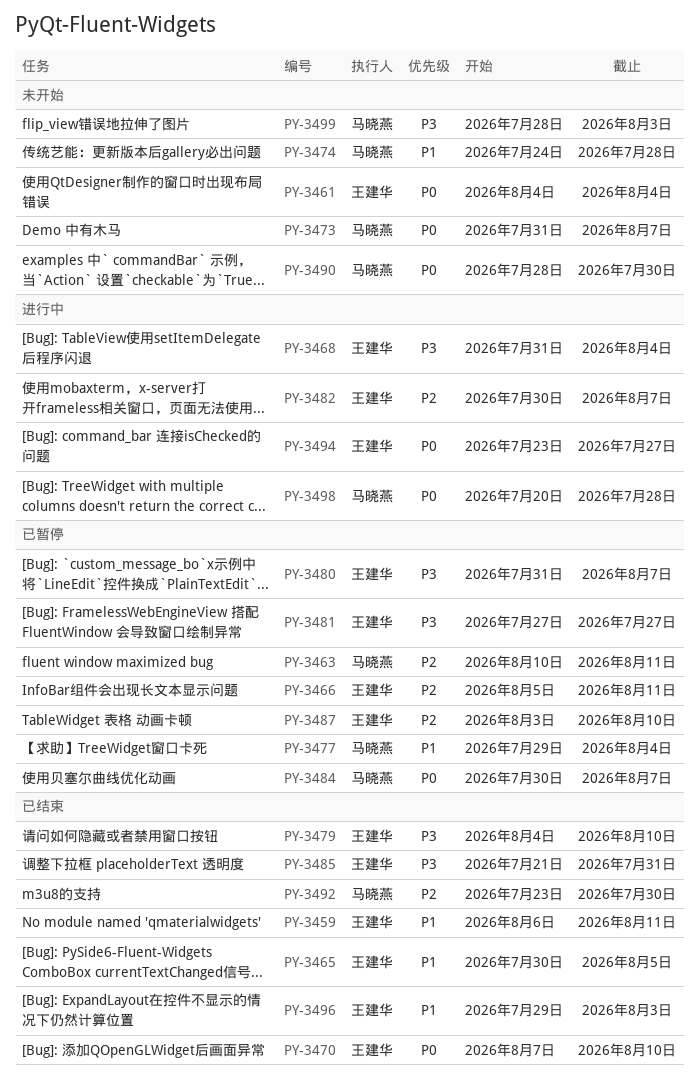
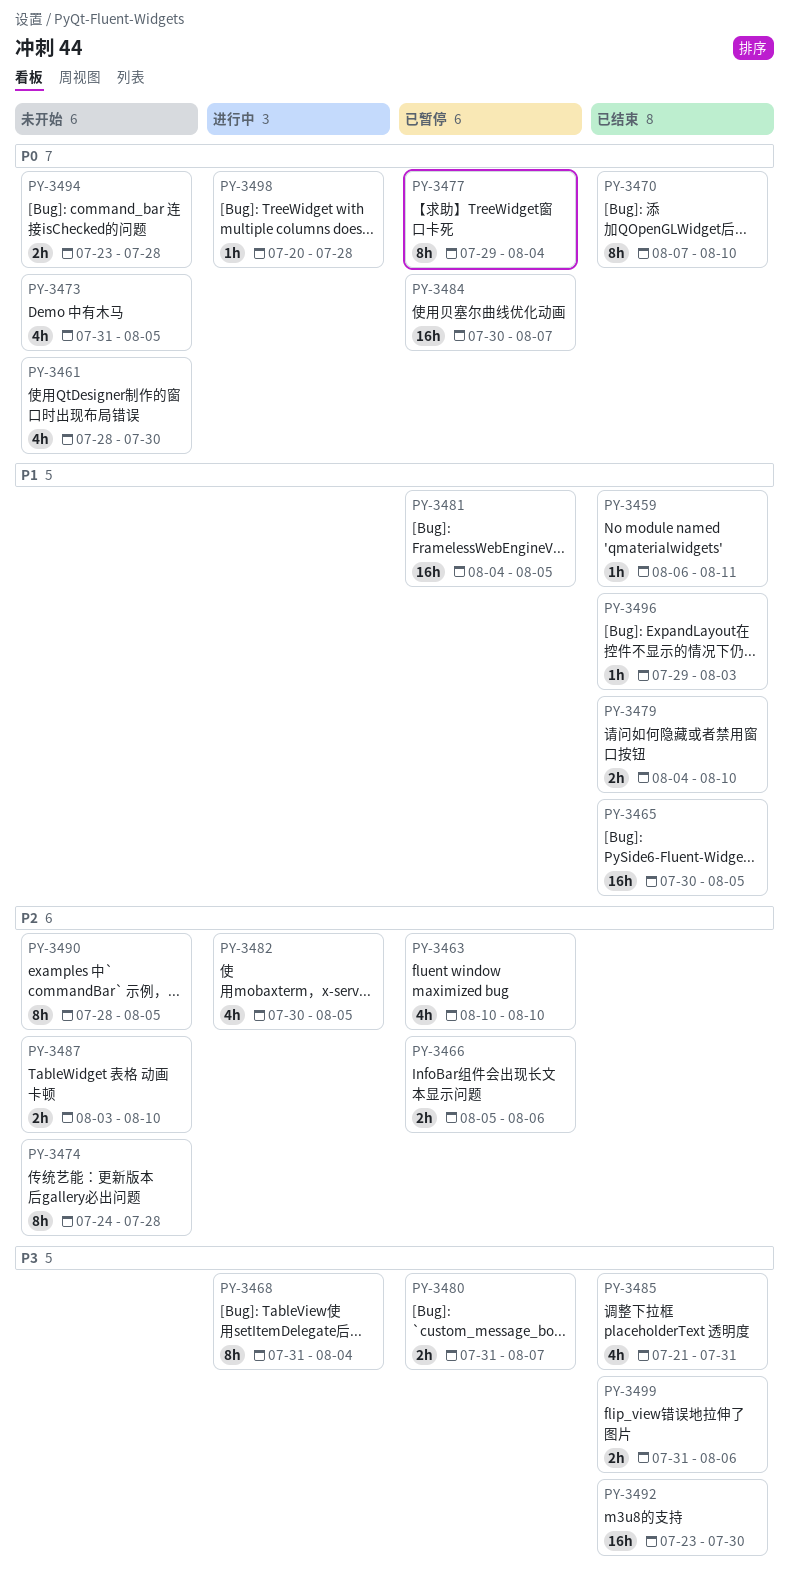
PY-3461, start: Aug 4 -> Jul 28
PY-3461, due: Aug 4 -> Jul 30
PY-3463, due: Aug 11 -> Aug 10
PY-3466, due: Aug 11 -> Aug 6
PY-3473, due: Aug 7 -> Aug 5
PY-3474, priority: P1 -> P2
PY-3477, priority: P1 -> P0
PY-3479, priority: P3 -> P1
PY-3481, priority: P3 -> P1
PY-3481, start: Jul 27 -> Aug 4
PY-3481, due: Jul 27 -> Aug 5
PY-3482, due: Aug 7 -> Aug 5
PY-3487, status: 已暂停 -> 未开始
PY-3490, priority: P0 -> P2
PY-3490, due: Jul 30 -> Aug 5
PY-3492, priority: P2 -> P3
PY-3494, status: 进行中 -> 未开始
PY-3494, due: Jul 27 -> Jul 28
PY-3499, status: 未开始 -> 已结束
PY-3499, start: Jul 28 -> Jul 31
PY-3499, due: Aug 3 -> Aug 6

